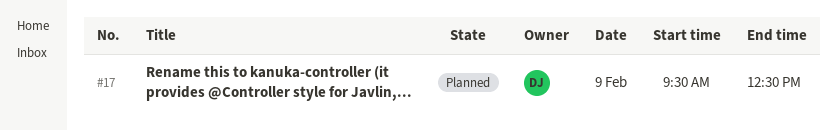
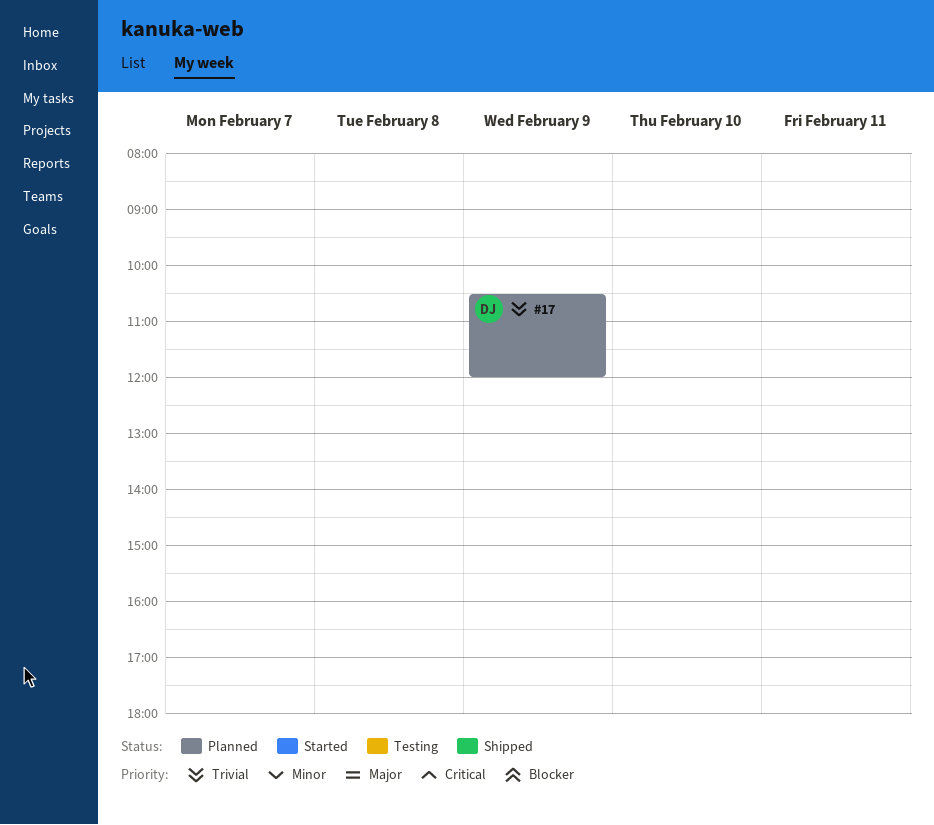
#17, begins: 09:30 -> 10:30
#17, ends: 12:30 -> 12:00

